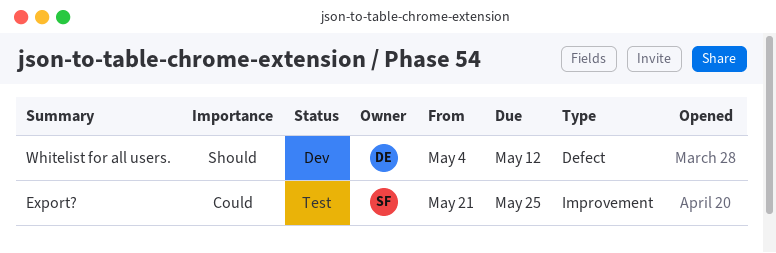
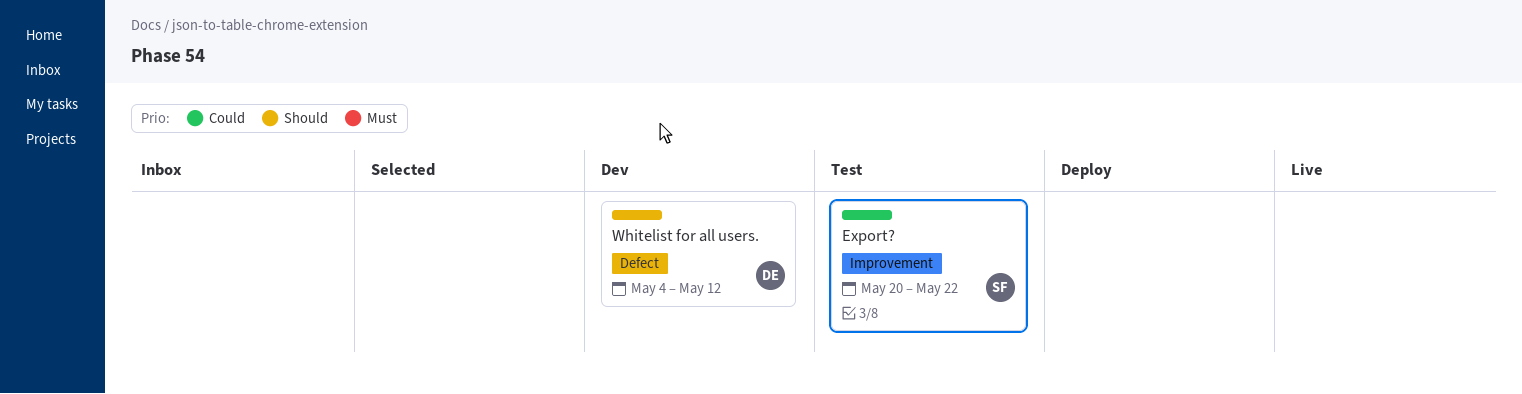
Export?, start: May 21 -> May 20
Export?, due: May 25 -> May 22

